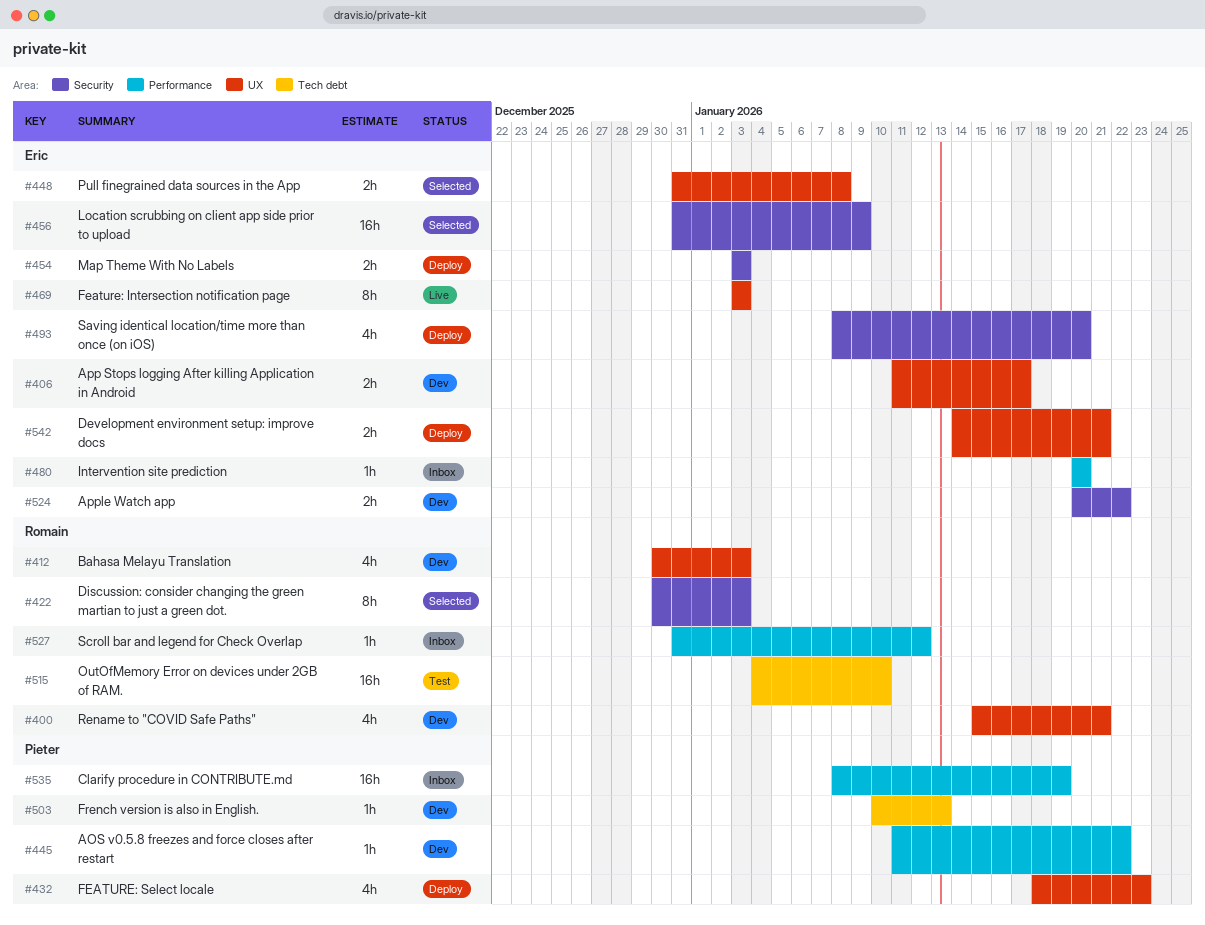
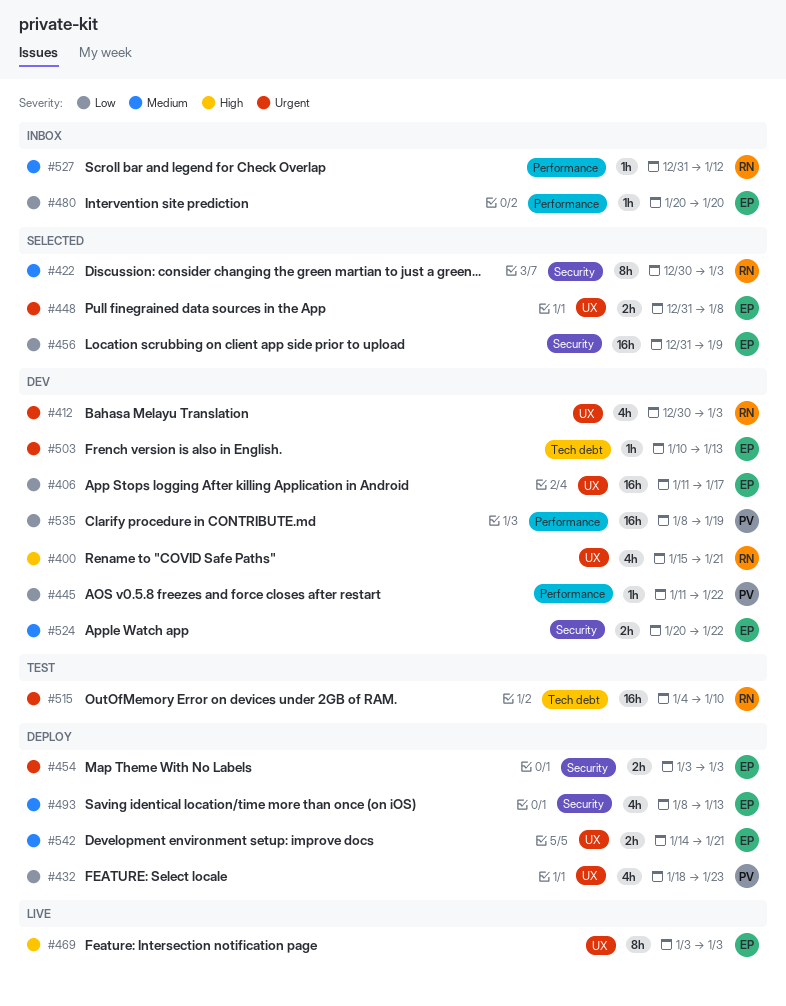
#406, estimate: 2h -> 16h
#493, due: Jan 20 -> Jan 13
#503, owner: Pieter -> Eric
#535, status: Inbox -> Dev

